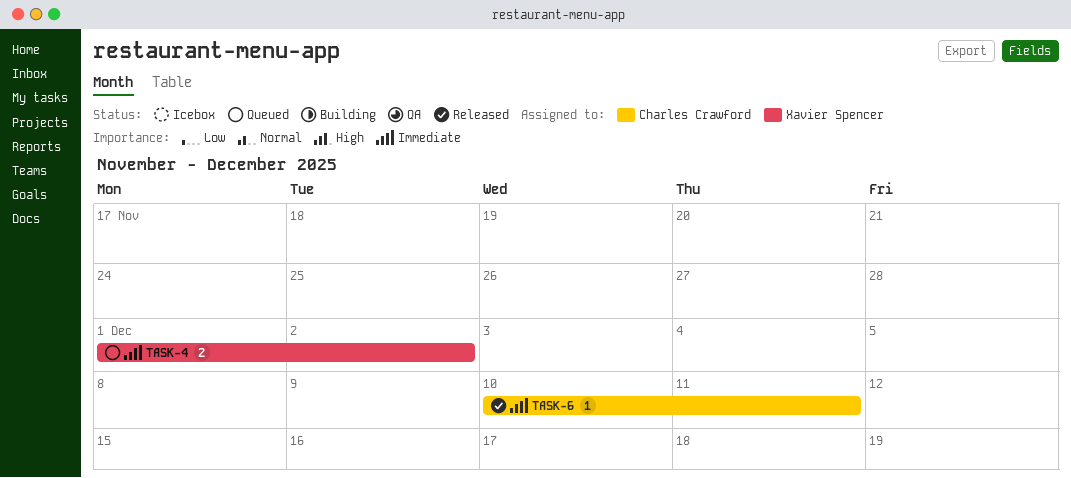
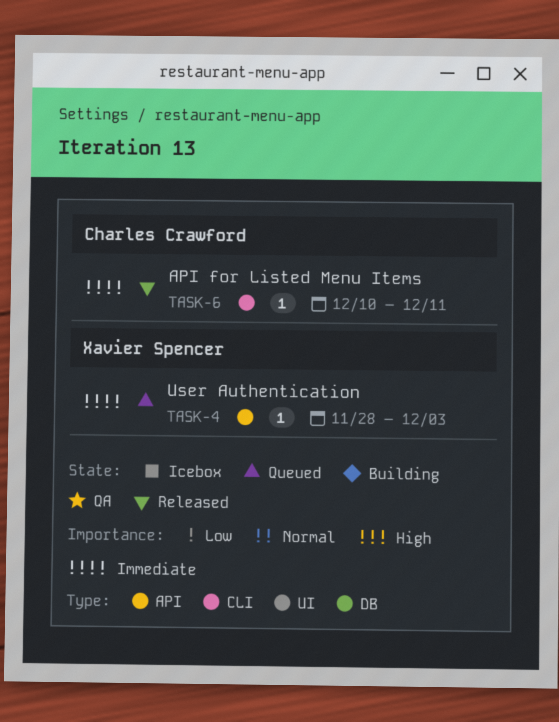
TASK-4, estimate: 2 -> 1
TASK-4, start: Dec 1 -> Nov 28
TASK-4, due: Dec 2 -> Dec 3

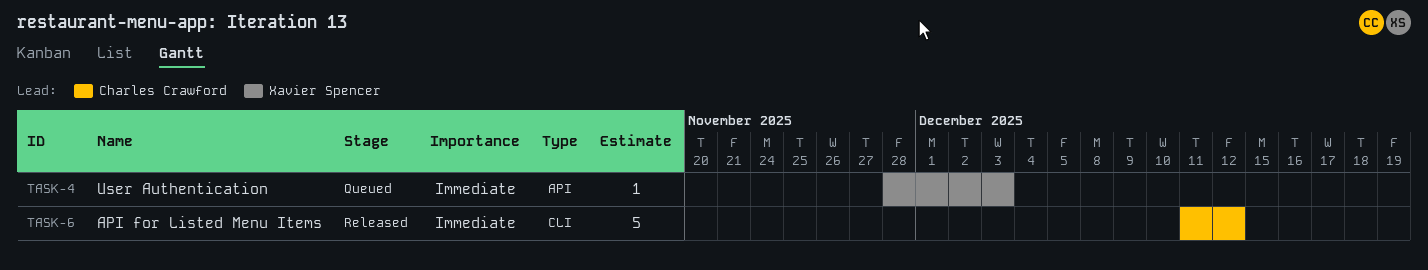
TASK-6, estimate: 1 -> 5
TASK-6, start: Dec 10 -> Dec 11
TASK-6, due: Dec 11 -> Dec 12

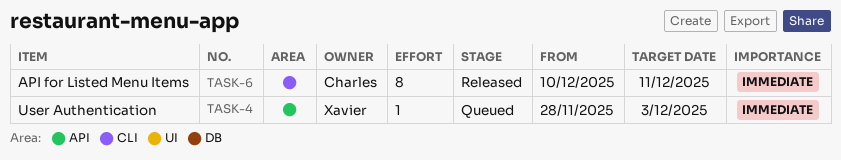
TASK-6, estimate: 5 -> 8
TASK-6, start: Dec 11 -> Dec 10
TASK-6, due: Dec 12 -> Dec 11

